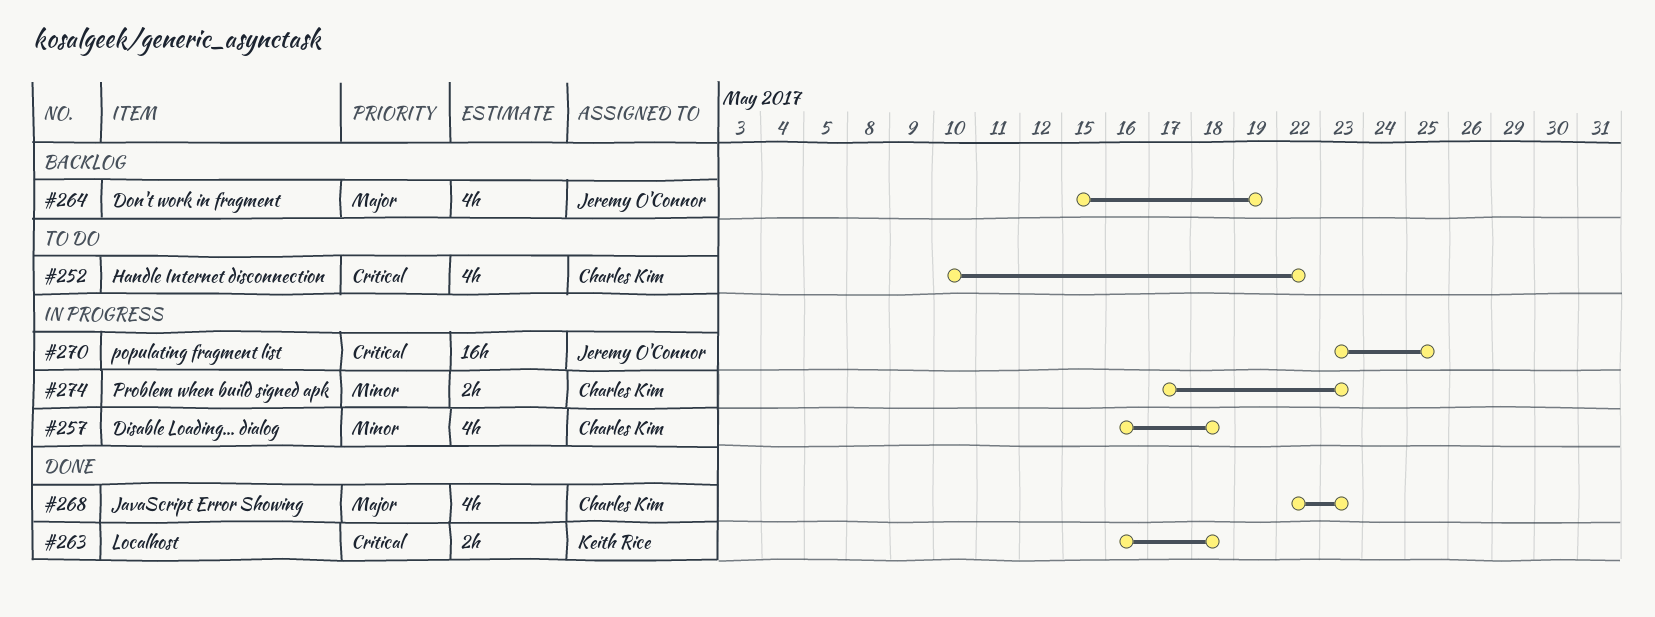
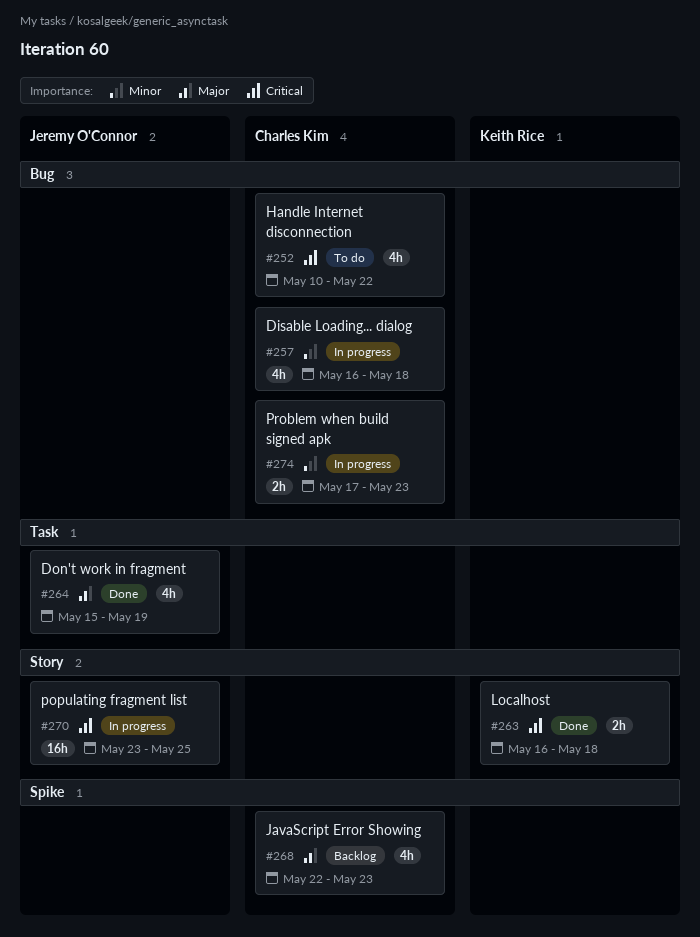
#264, status: Backlog -> Done
#268, status: Done -> Backlog

